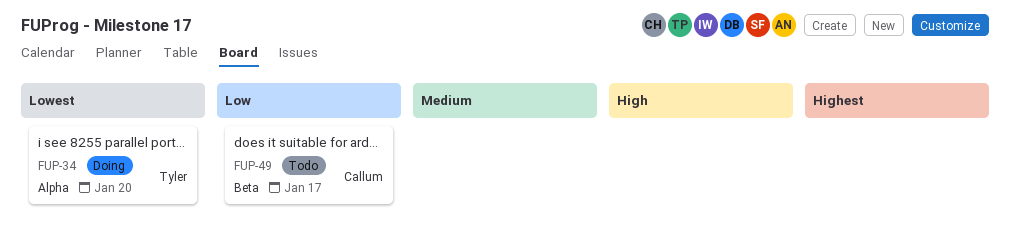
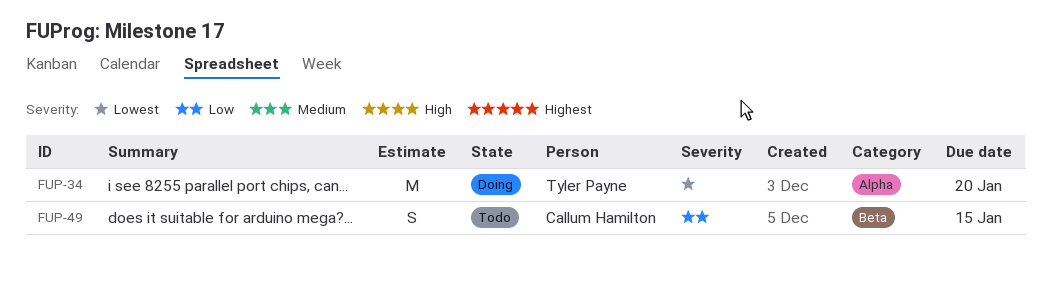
FUP-49, due: Jan 17 -> Jan 15

